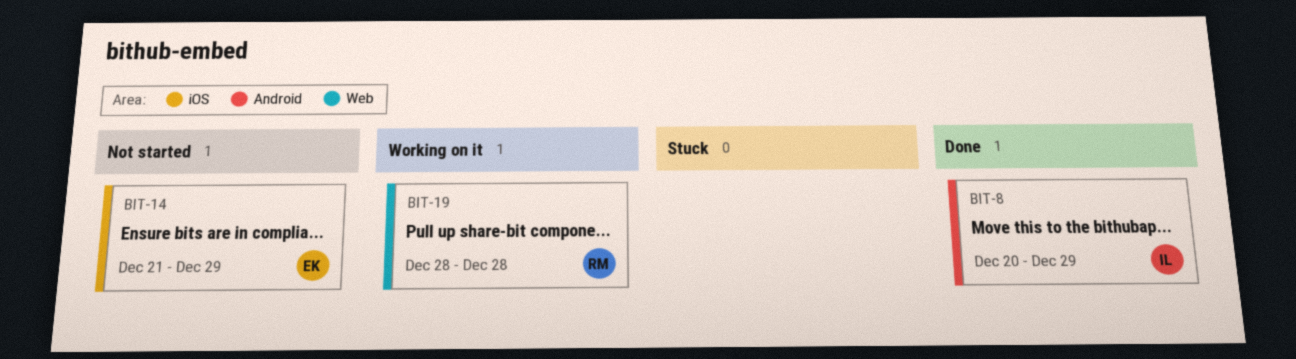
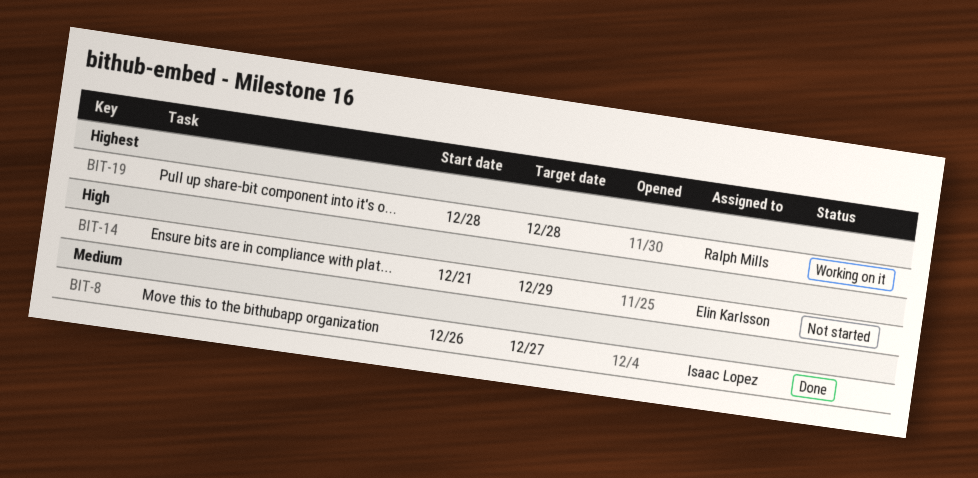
BIT-8, start: Dec 20 -> Dec 26
BIT-8, due: Dec 29 -> Dec 27

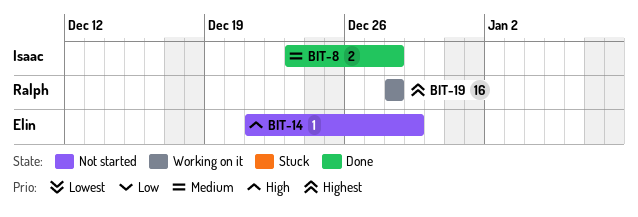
BIT-8, start: Dec 26 -> Dec 23
BIT-8, due: Dec 27 -> Dec 28

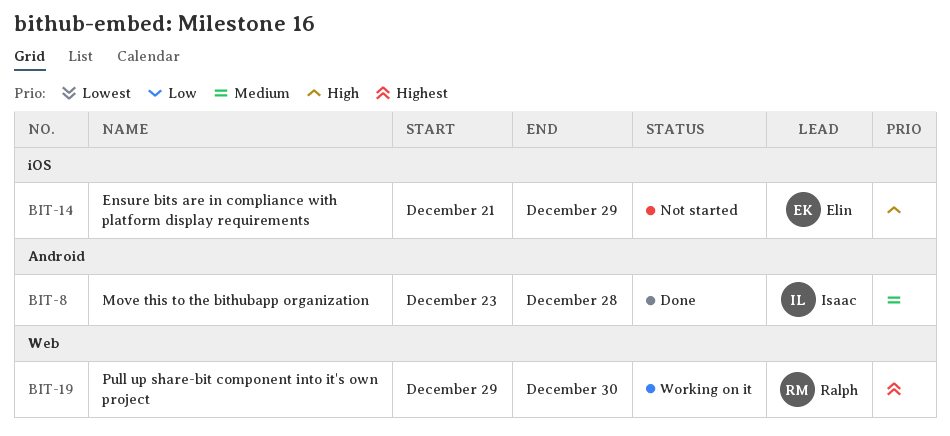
BIT-19, start: Dec 28 -> Dec 29
BIT-19, due: Dec 28 -> Dec 30

